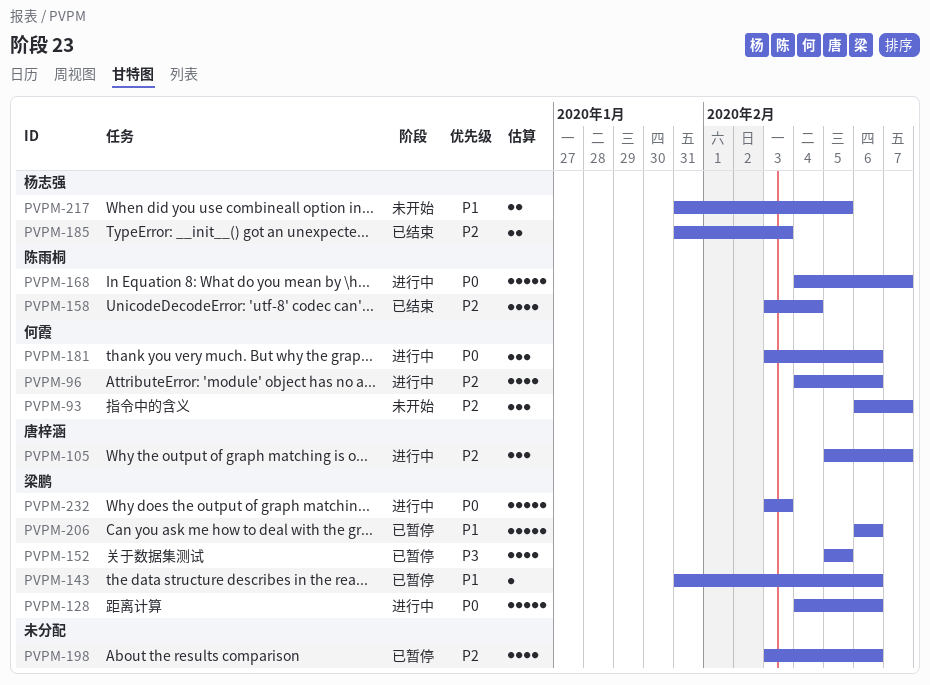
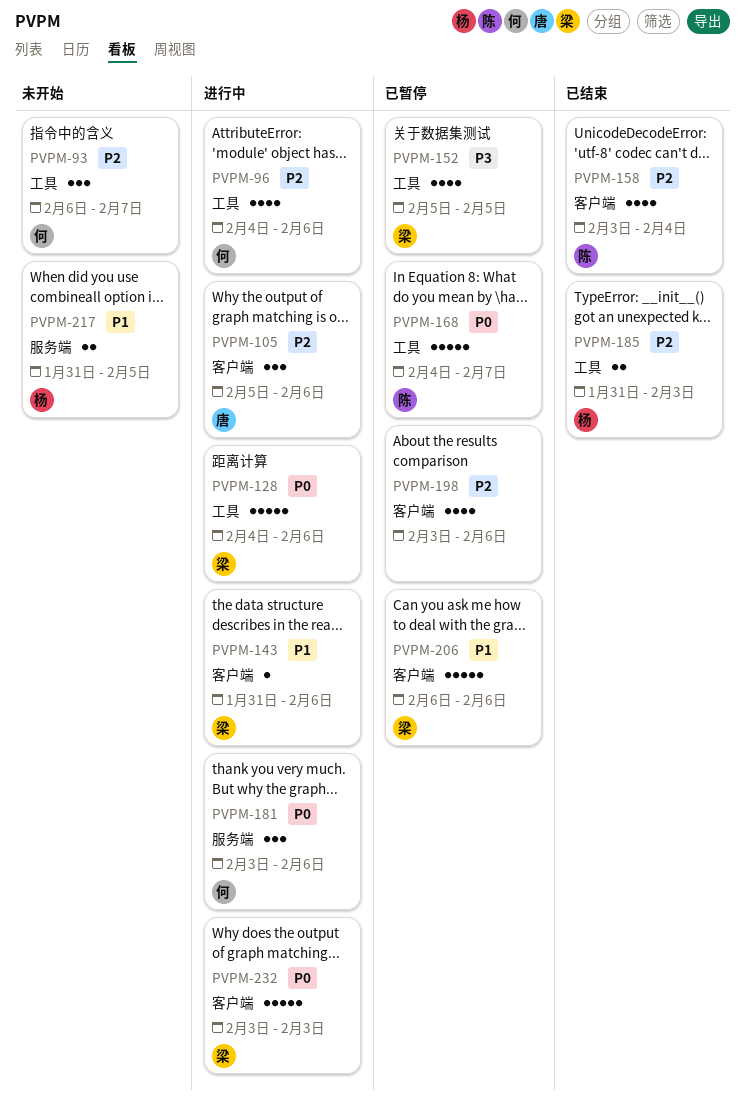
PVPM-105, due: Feb 7 -> Feb 6
PVPM-143, status: 已暂停 -> 进行中
PVPM-168, status: 进行中 -> 已暂停

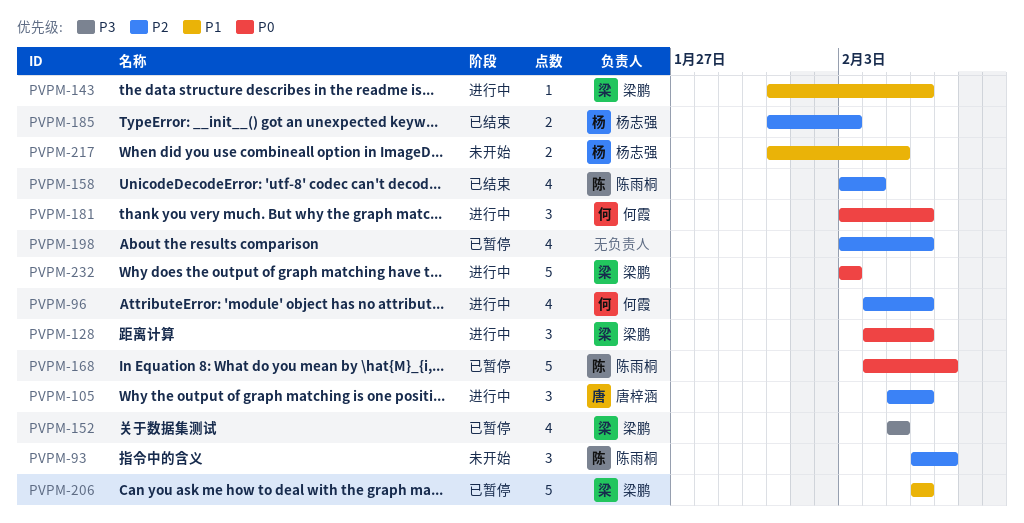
PVPM-93, owner: 何霞 -> 陈雨桐
PVPM-128, estimate: 5 -> 3

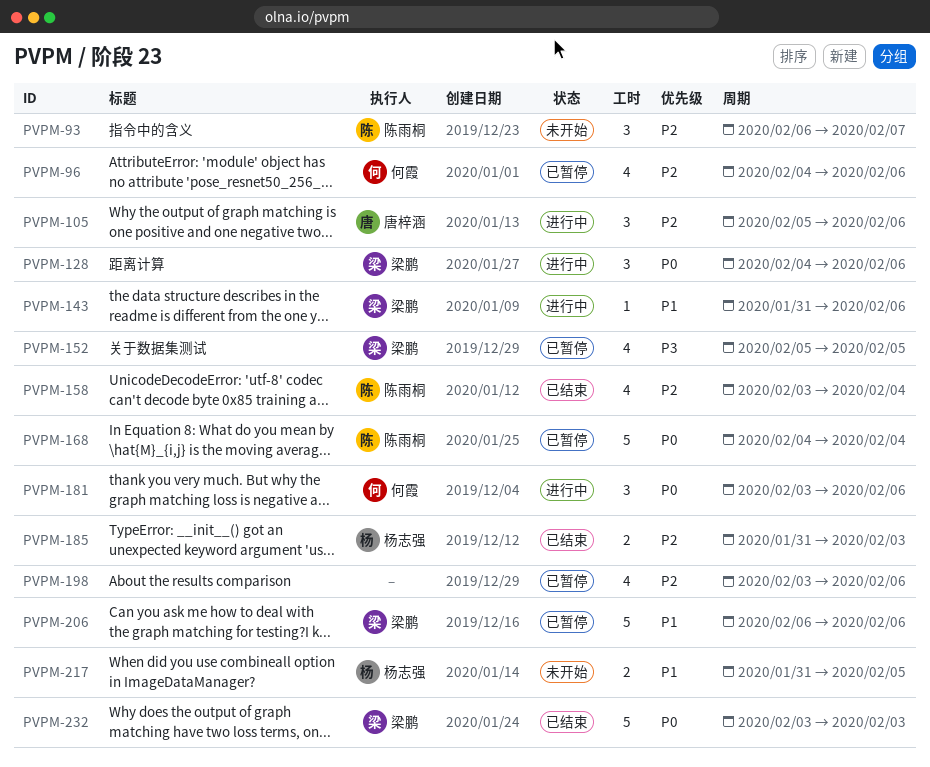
PVPM-96, status: 进行中 -> 已暂停
PVPM-168, due: Feb 7 -> Feb 4
PVPM-232, status: 进行中 -> 已结束

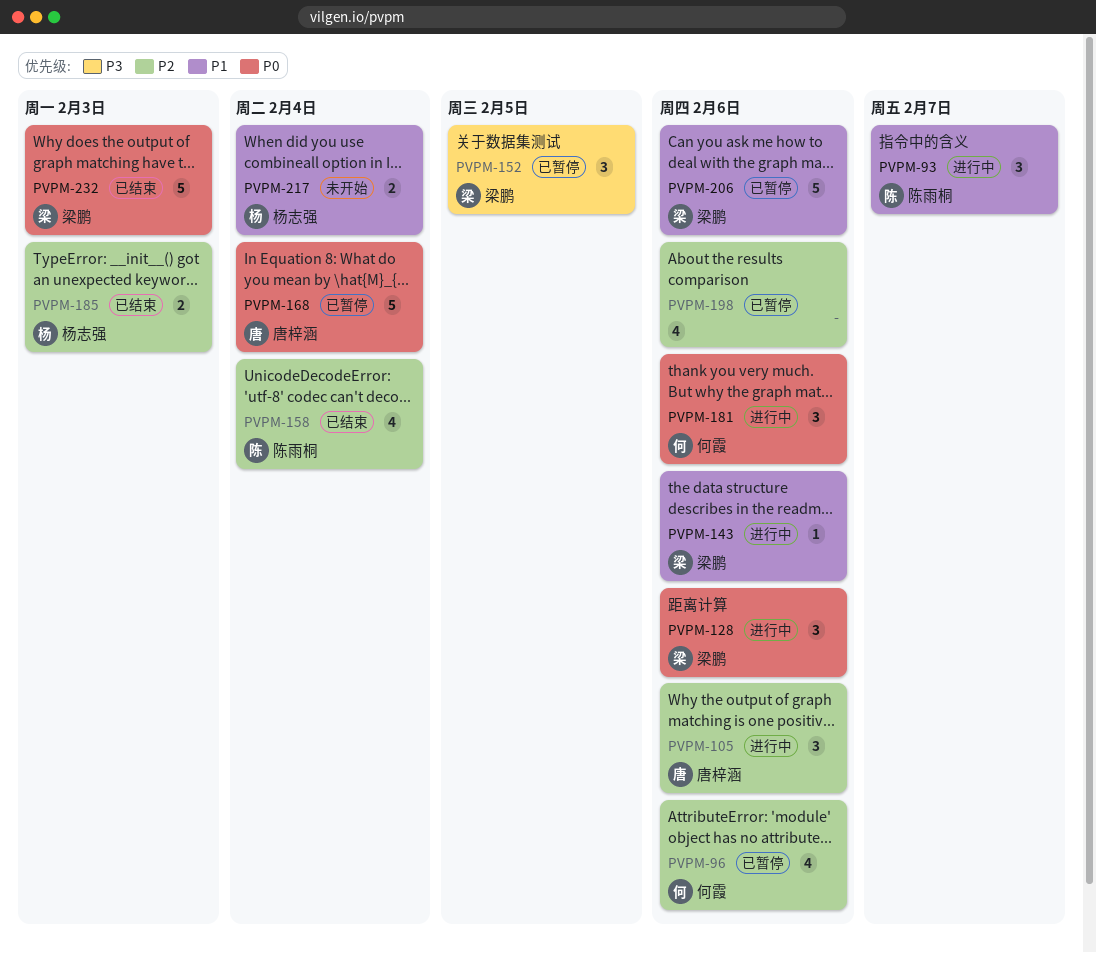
PVPM-93, status: 未开始 -> 进行中
PVPM-93, priority: P2 -> P1
PVPM-152, estimate: 4 -> 3
PVPM-168, owner: 陈雨桐 -> 唐梓涵
PVPM-217, due: Feb 5 -> Feb 4

